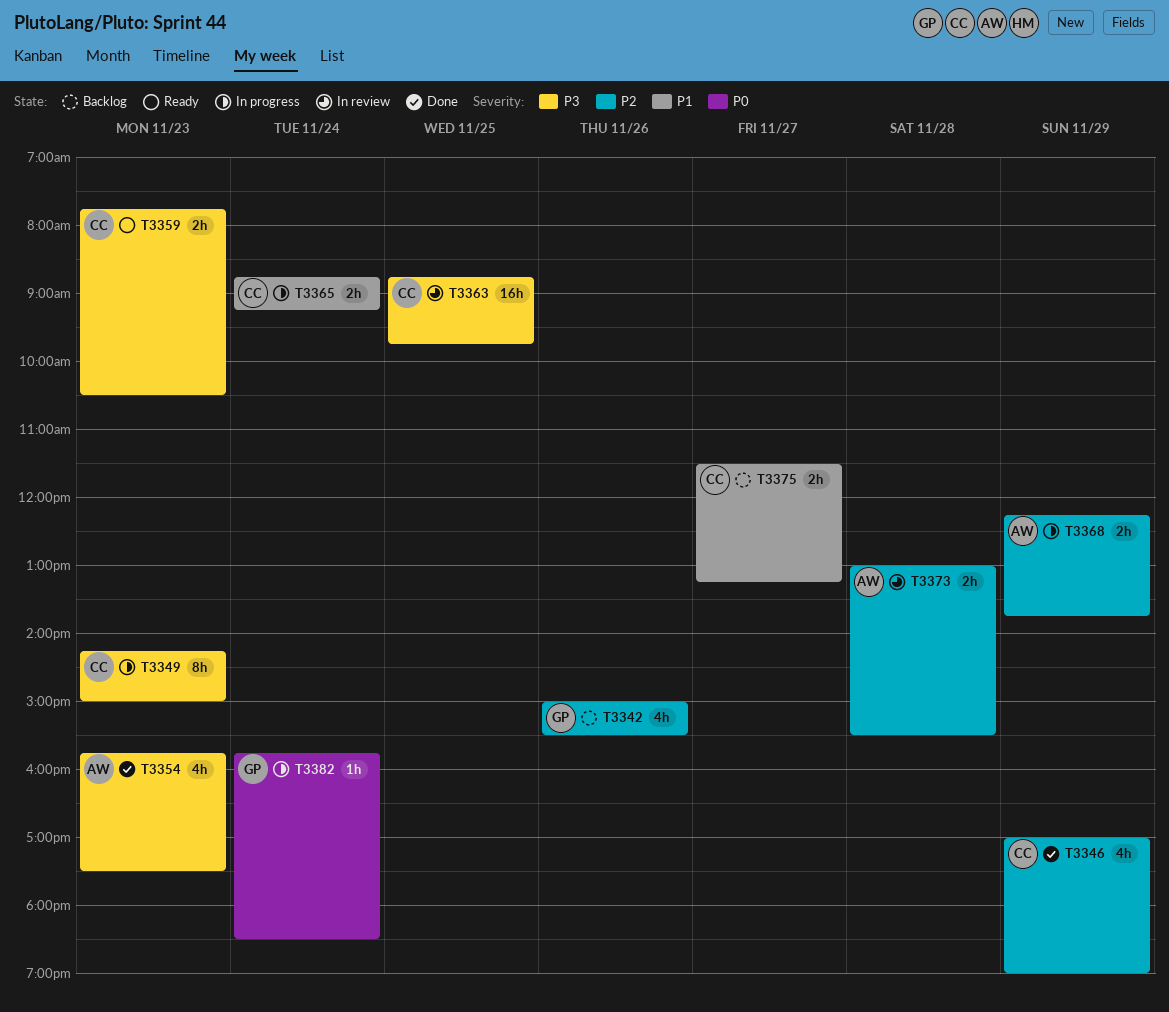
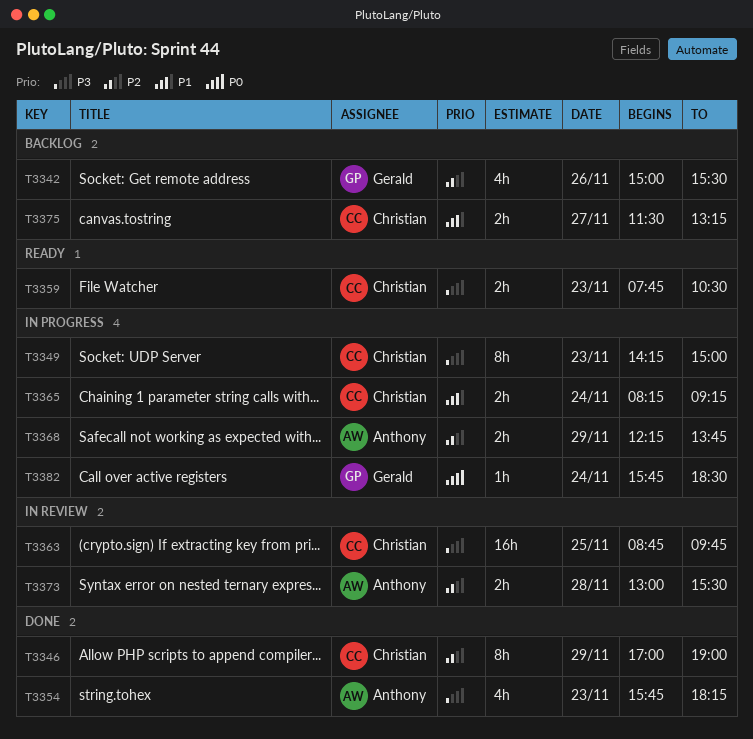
T3346, estimate: 4h -> 8h
T3354, ends: 17:30 -> 18:15
T3365, begins: 08:45 -> 08:15

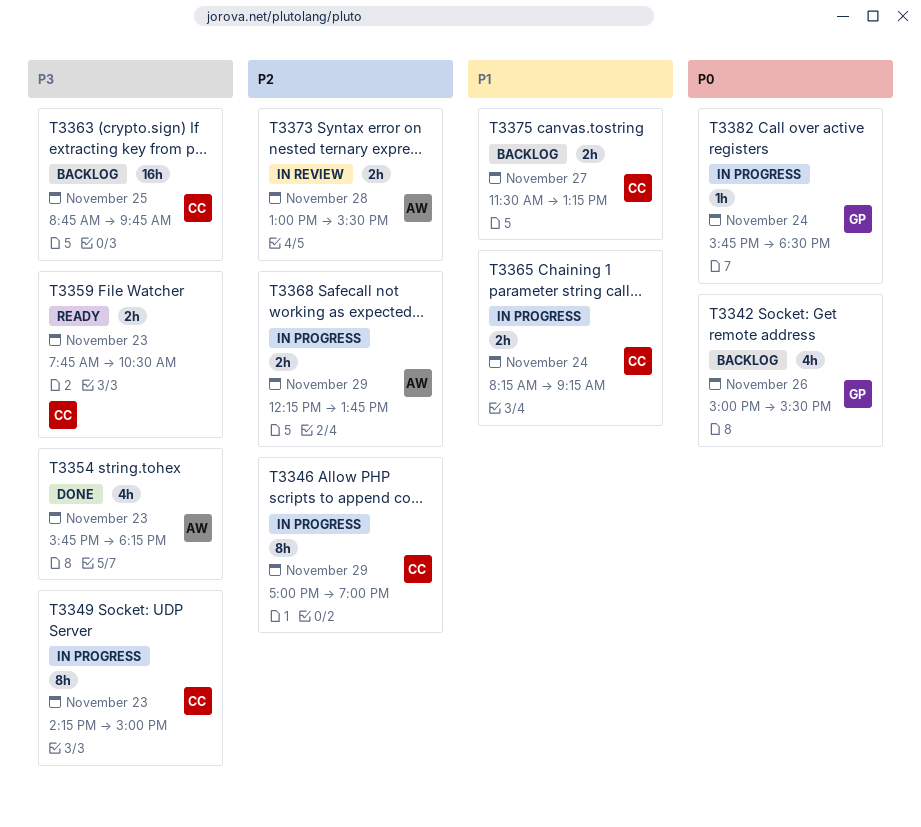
T3342, priority: P2 -> P0
T3346, status: Done -> In progress
T3363, status: In review -> Backlog

